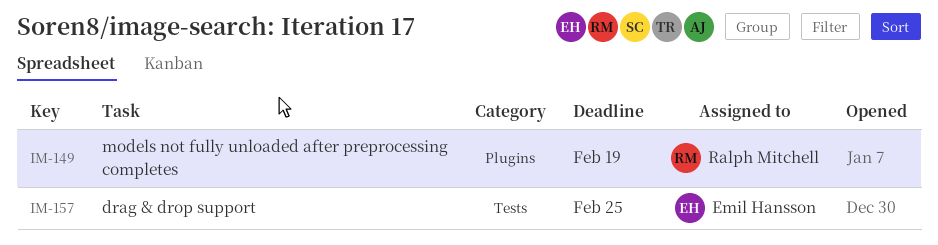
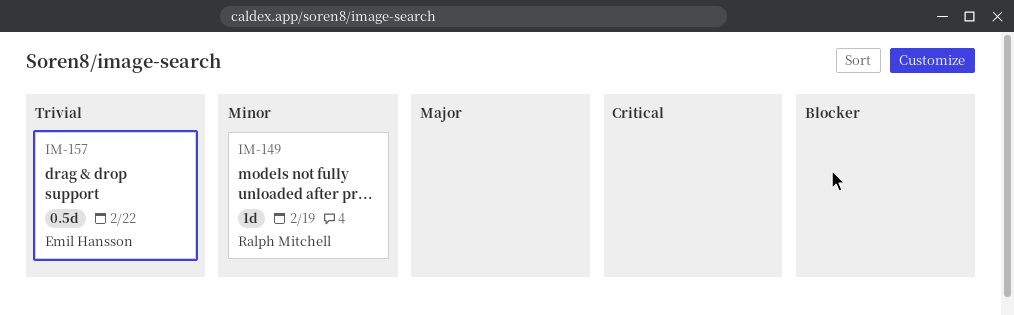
IM-157, due: Feb 25 -> Feb 22

